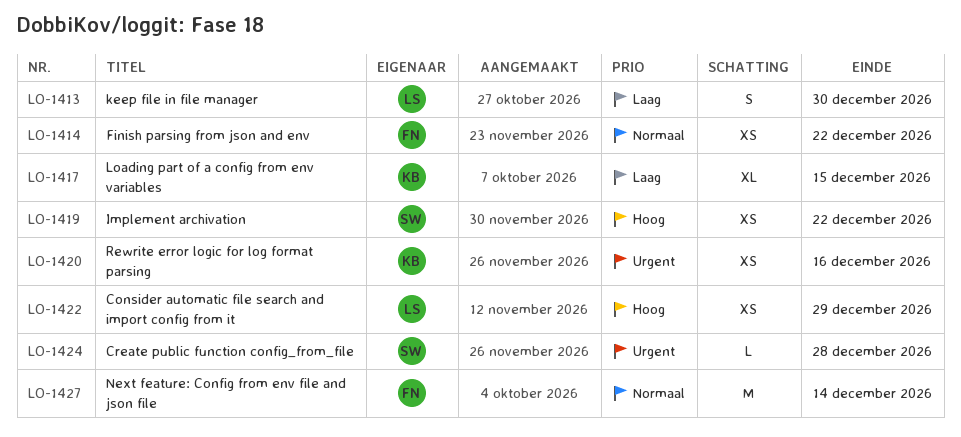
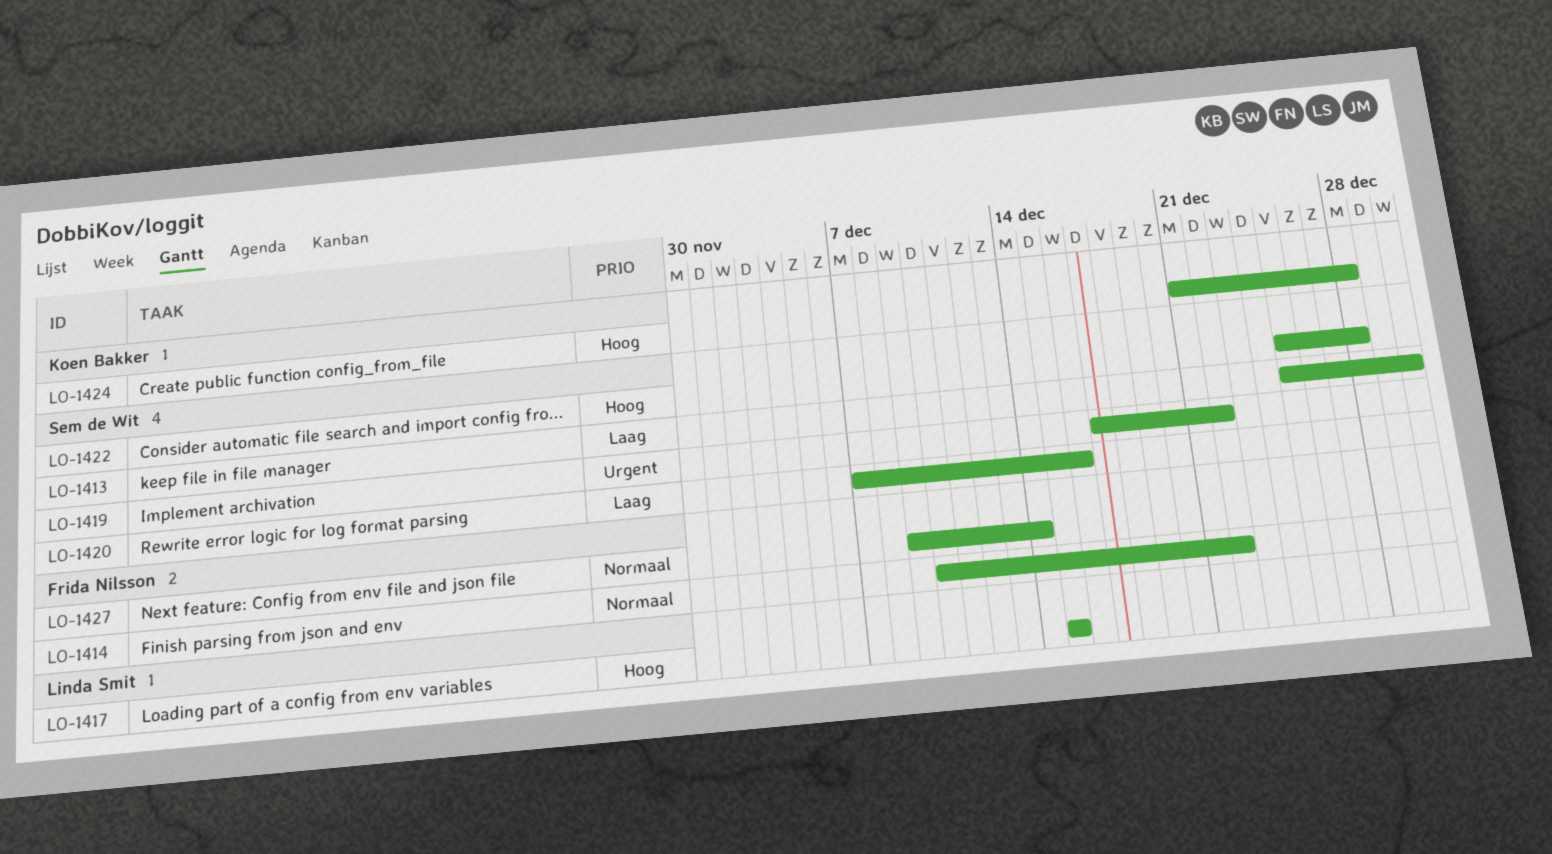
LO-1413, owner: Linda Smit -> Sem de Wit
LO-1417, owner: Koen Bakker -> Linda Smit
LO-1417, priority: Laag -> Hoog
LO-1419, priority: Hoog -> Urgent
LO-1420, owner: Koen Bakker -> Sem de Wit
LO-1420, priority: Urgent -> Laag
LO-1422, owner: Linda Smit -> Sem de Wit
LO-1422, due: Dec 29 -> Dec 28
LO-1424, owner: Sem de Wit -> Koen Bakker
LO-1424, priority: Urgent -> Hoog

